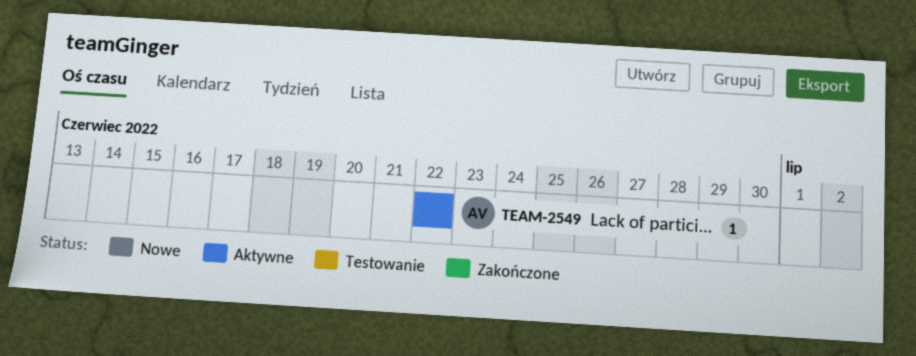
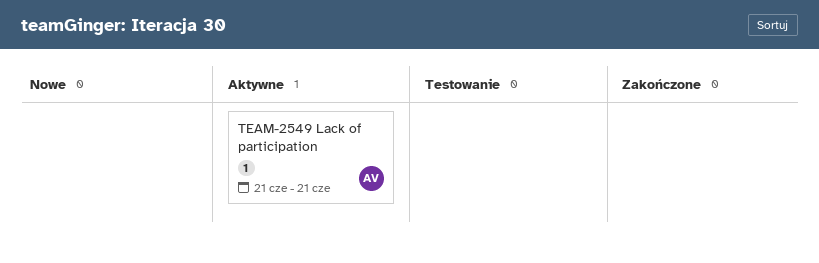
TEAM-2549, start: Jun 22 -> Jun 21
TEAM-2549, due: Jun 22 -> Jun 21

